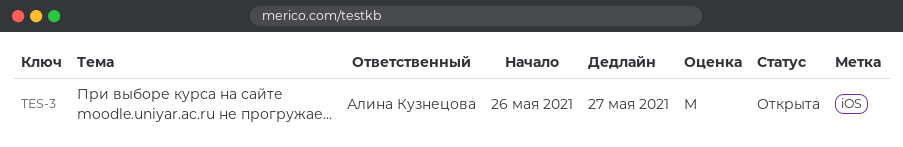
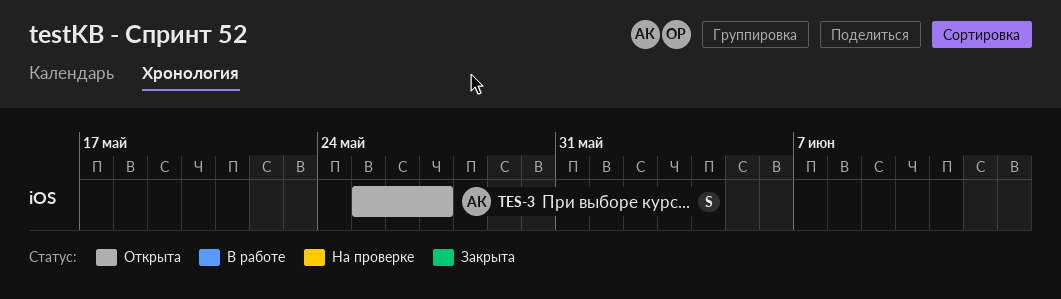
TES-3, estimate: M -> S
TES-3, start: May 26 -> May 25

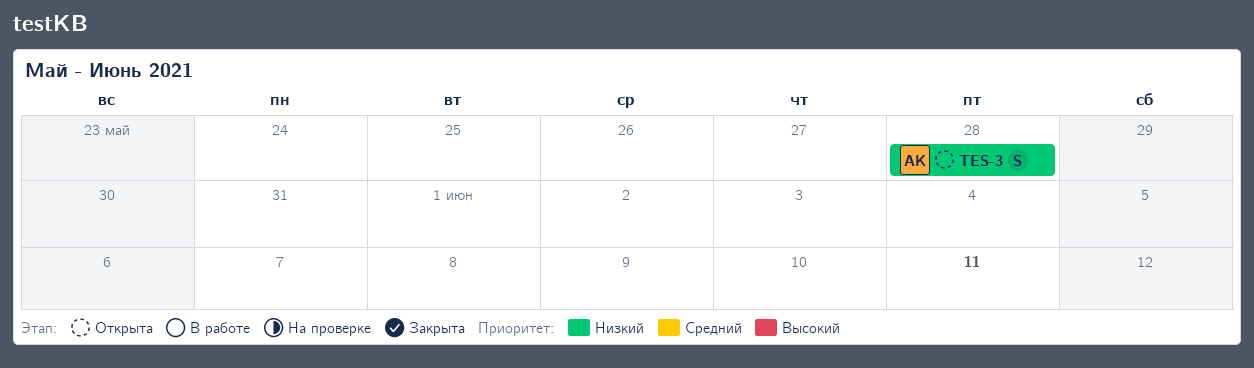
TES-3, start: May 25 -> May 28
TES-3, due: May 27 -> May 28

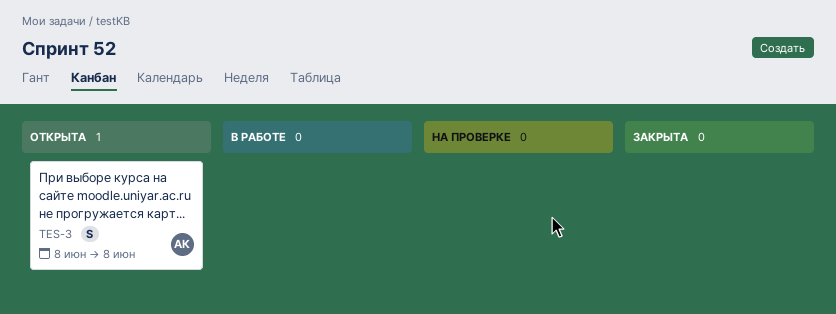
TES-3, start: May 28 -> Jun 8
TES-3, due: May 28 -> Jun 8

